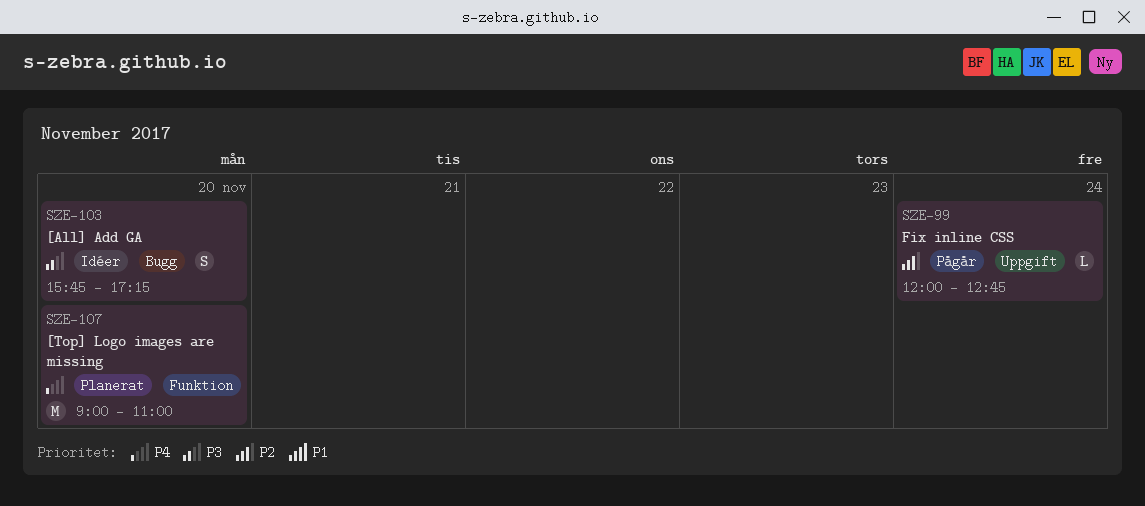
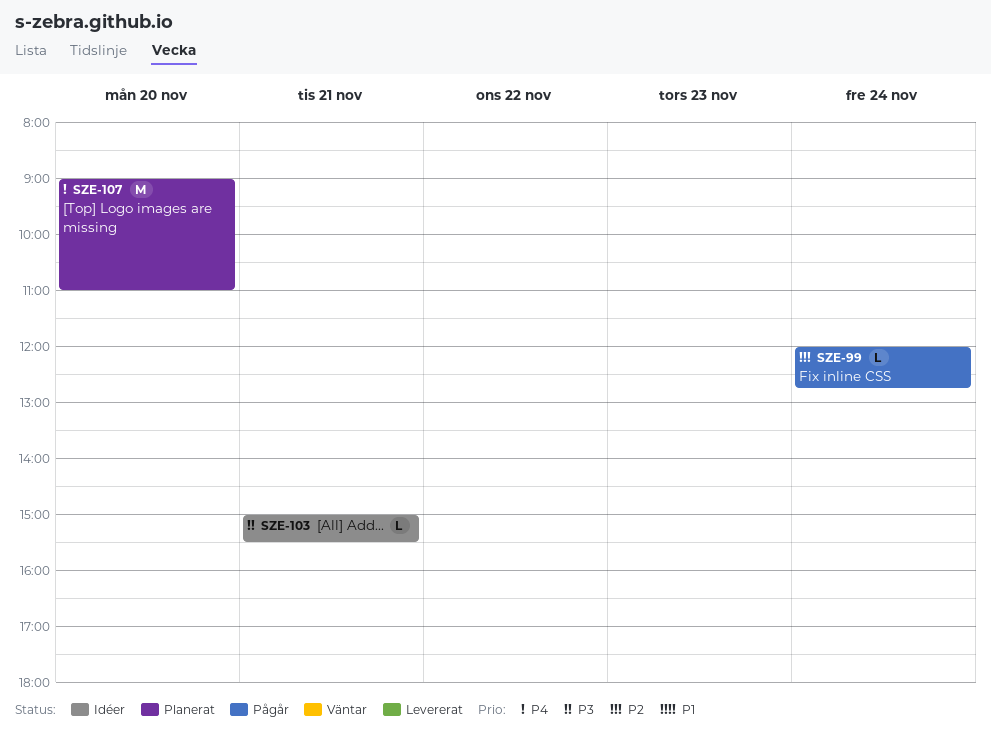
SZE-103, estimate: S -> L
SZE-103, day: Nov 20 -> Nov 21
SZE-103, begins: 15:45 -> 15:00
SZE-103, ends: 17:15 -> 15:30

